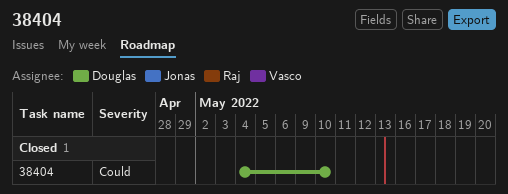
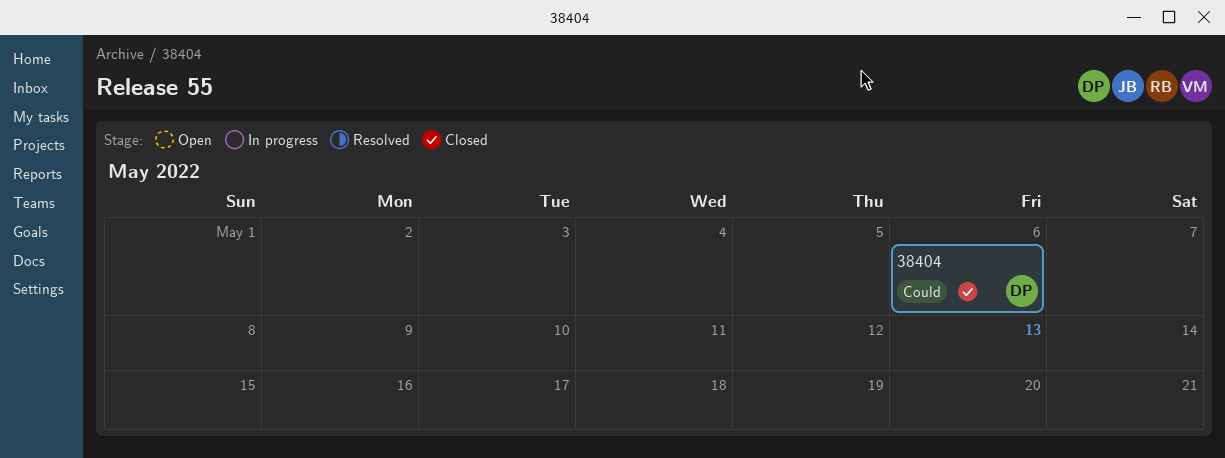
38404, due: May 10 -> May 6

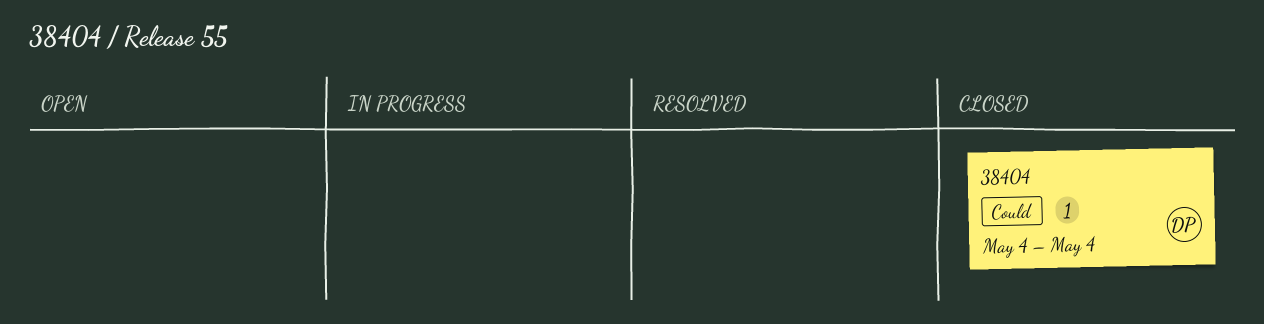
38404, due: May 6 -> May 4

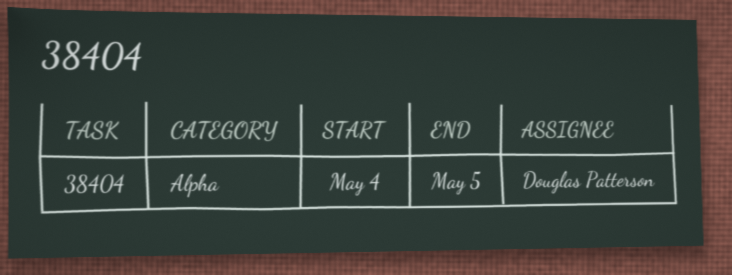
38404, due: May 4 -> May 5

